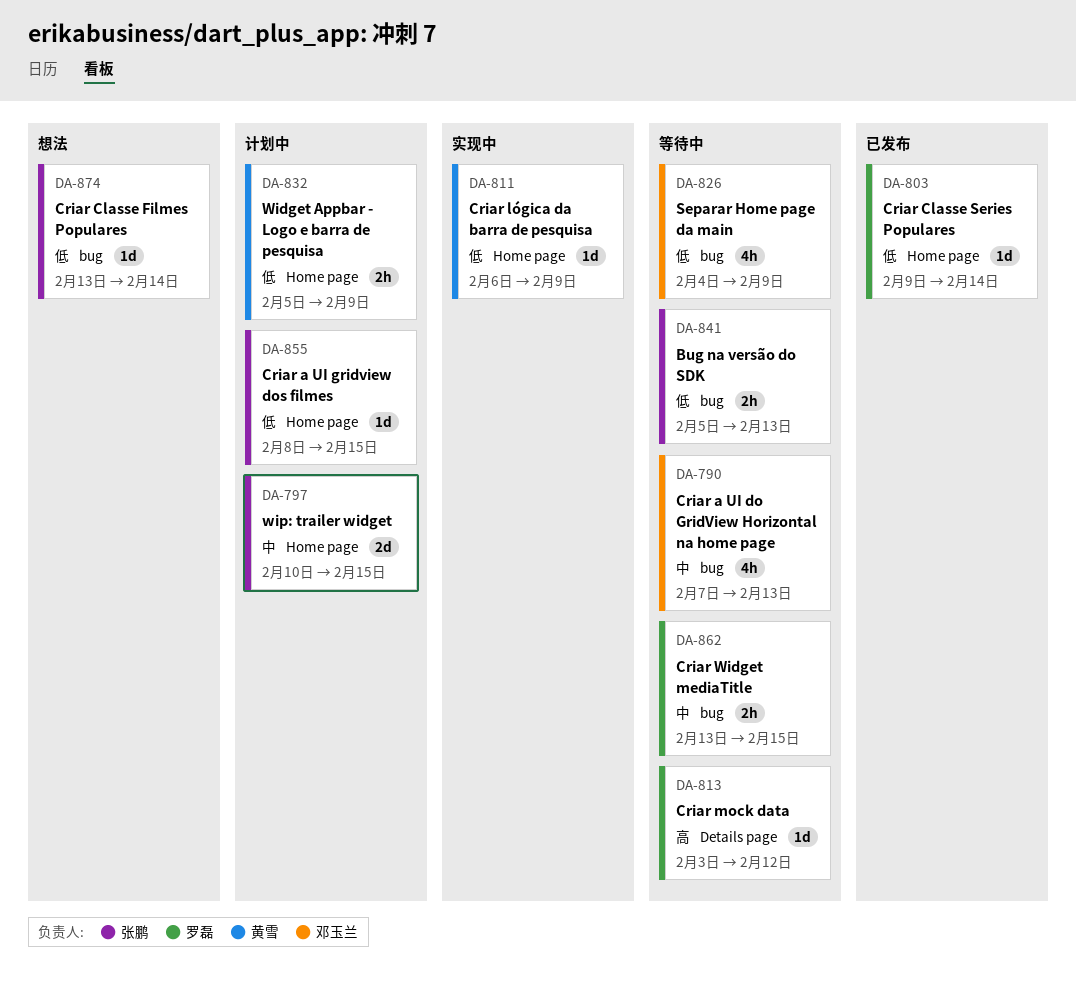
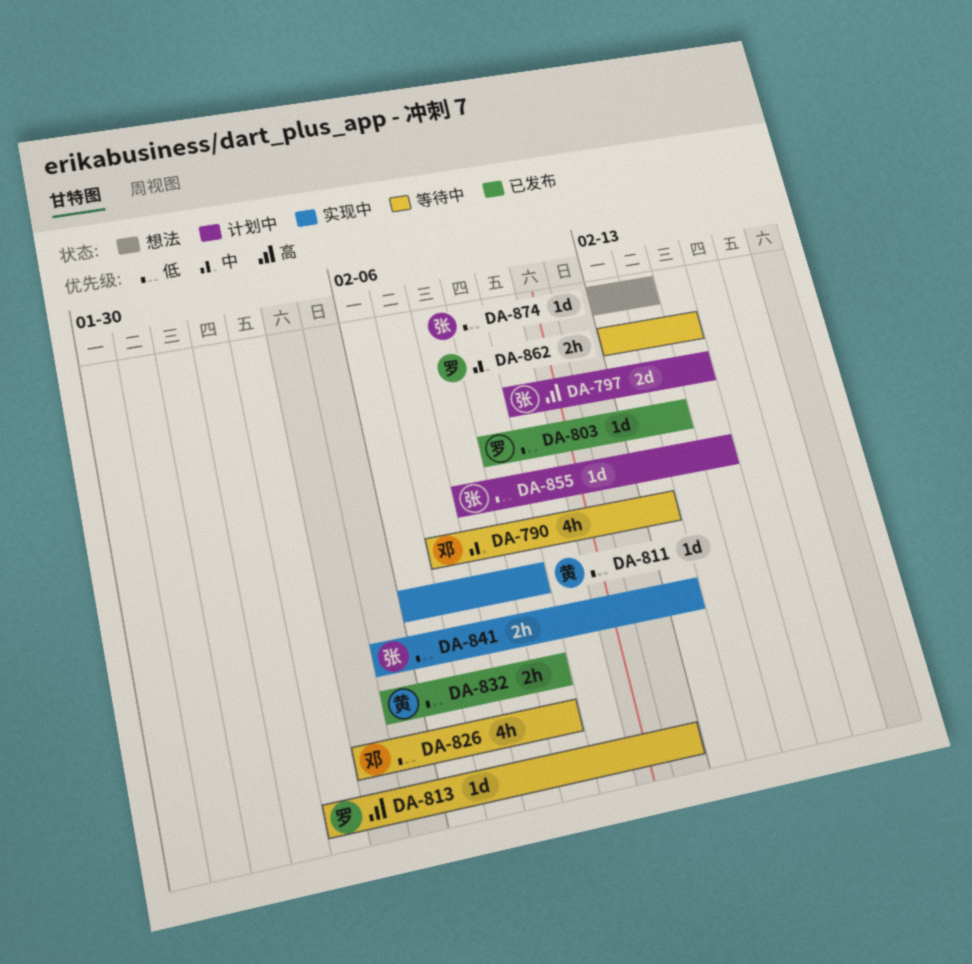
DA-797, priority: 中 -> 高
DA-832, status: 计划中 -> 已发布
DA-841, status: 等待中 -> 实现中

